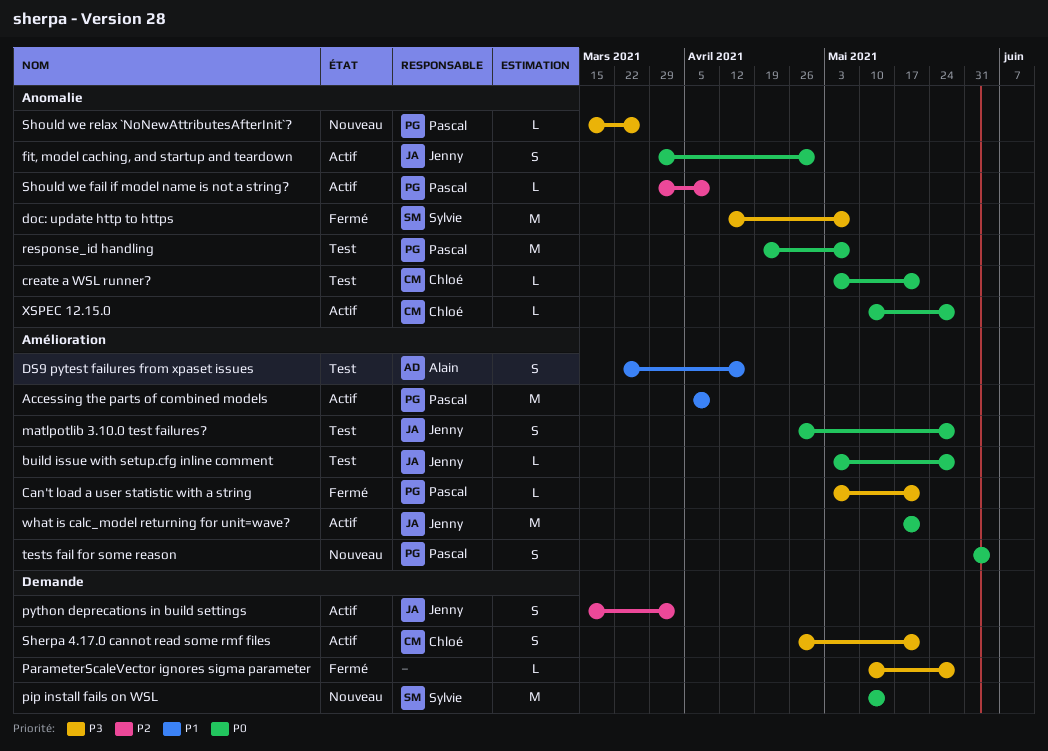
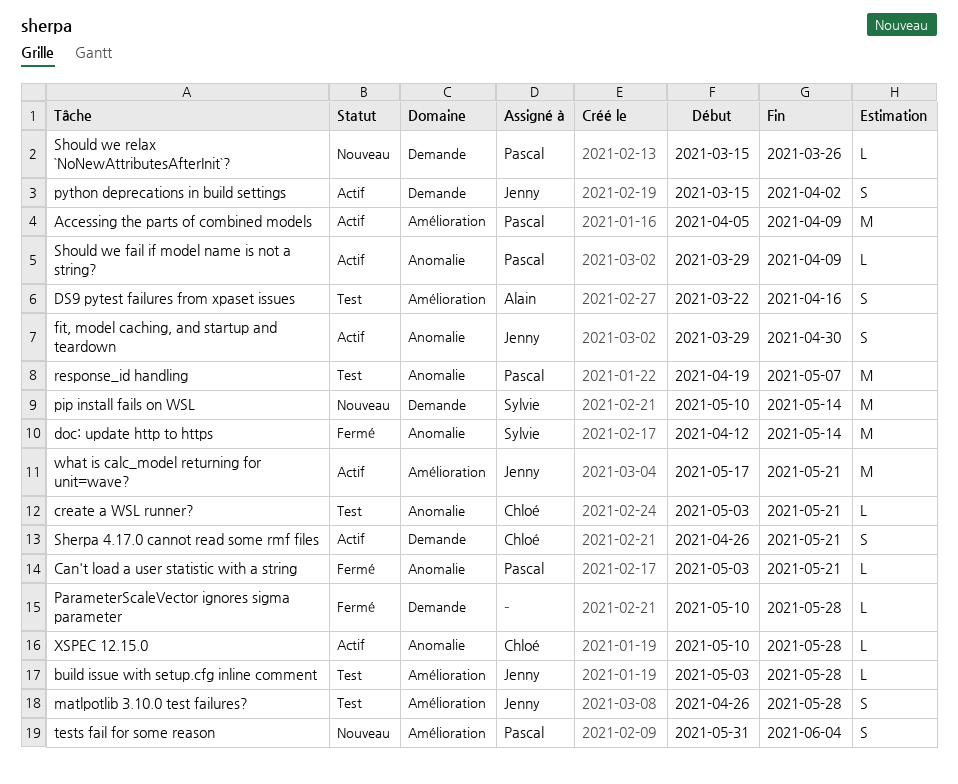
Can't load a user statistic with a string, label: Amélioration -> Anomalie
doc: update http to https, due: May 7 -> May 14
Should we relax `NoNewAttributesAfterInit`?, label: Anomalie -> Demande

